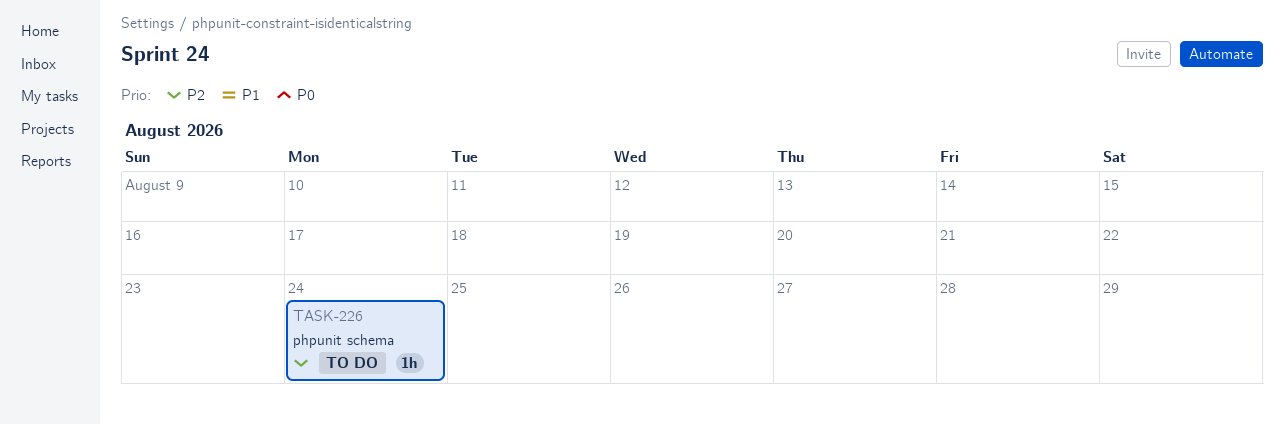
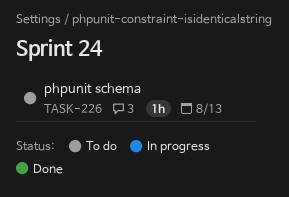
TASK-226, due: Aug 24 -> Aug 13

